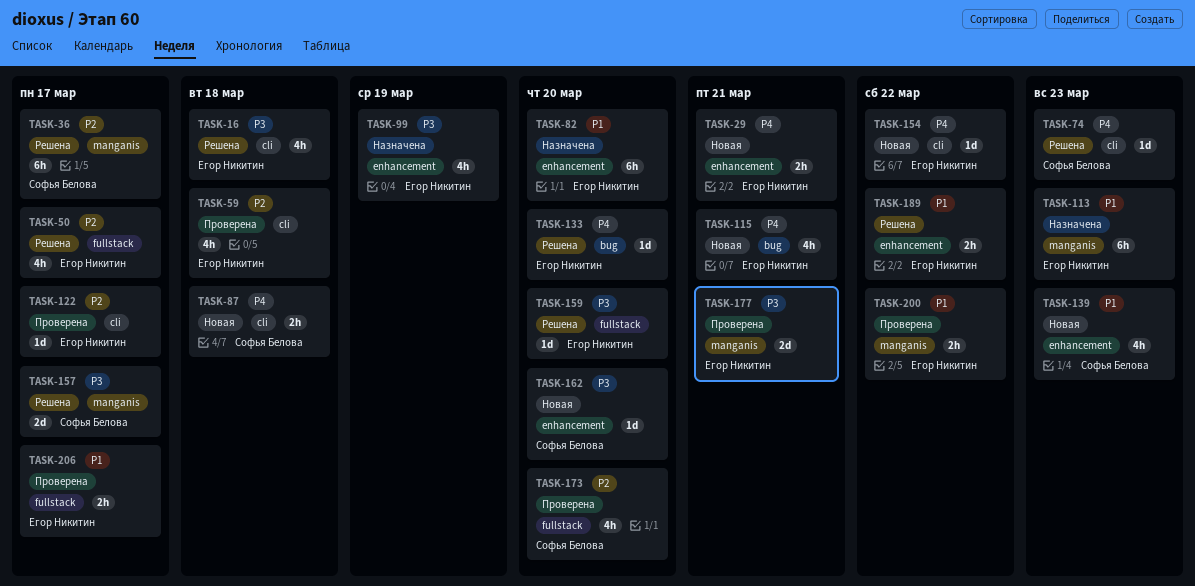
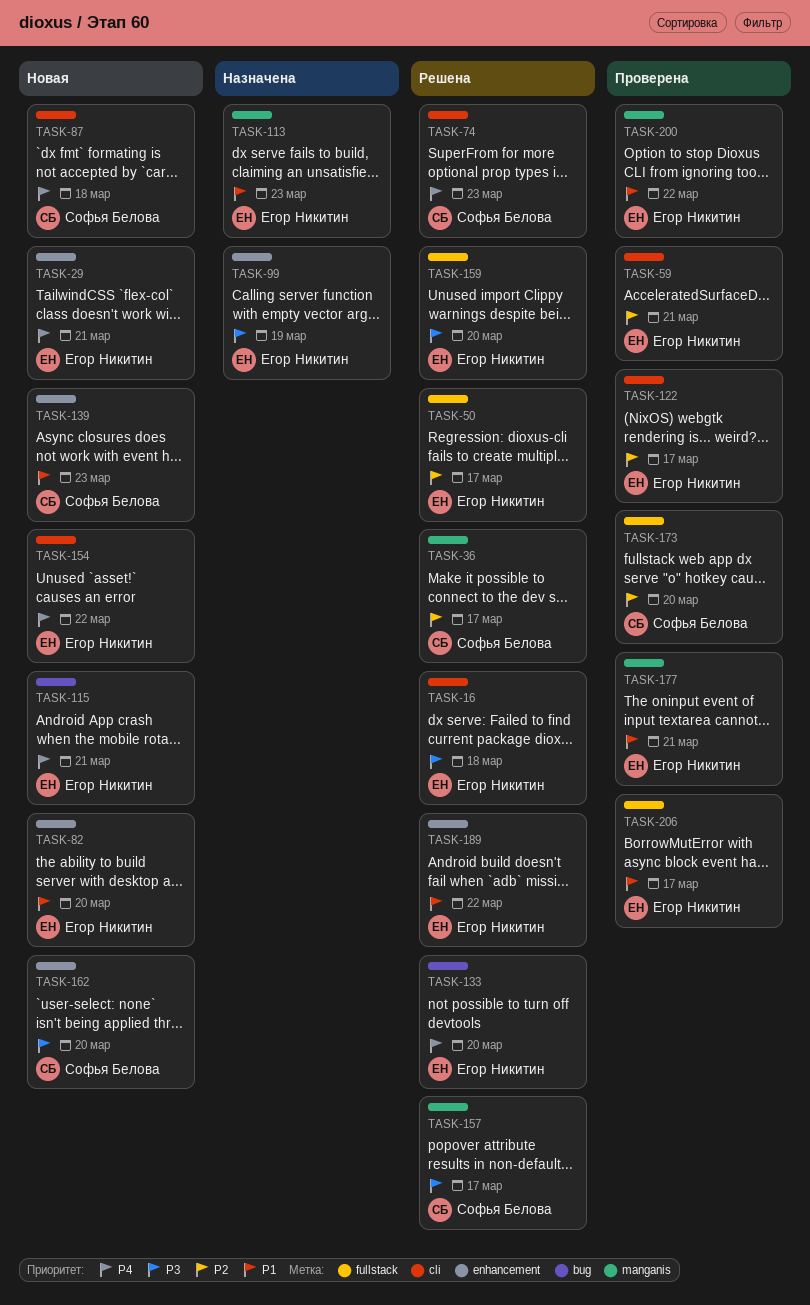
TASK-59, due: Mar 18 -> Mar 21
TASK-82, status: Назначена -> Новая
TASK-177, priority: P3 -> P1

